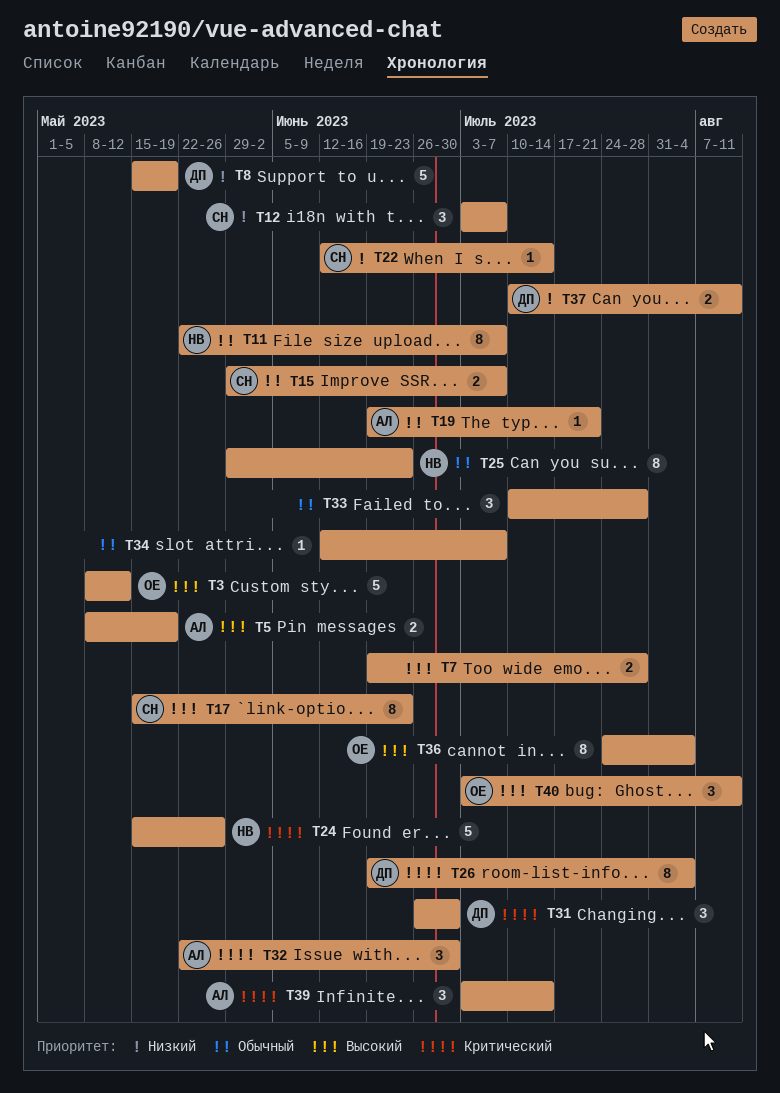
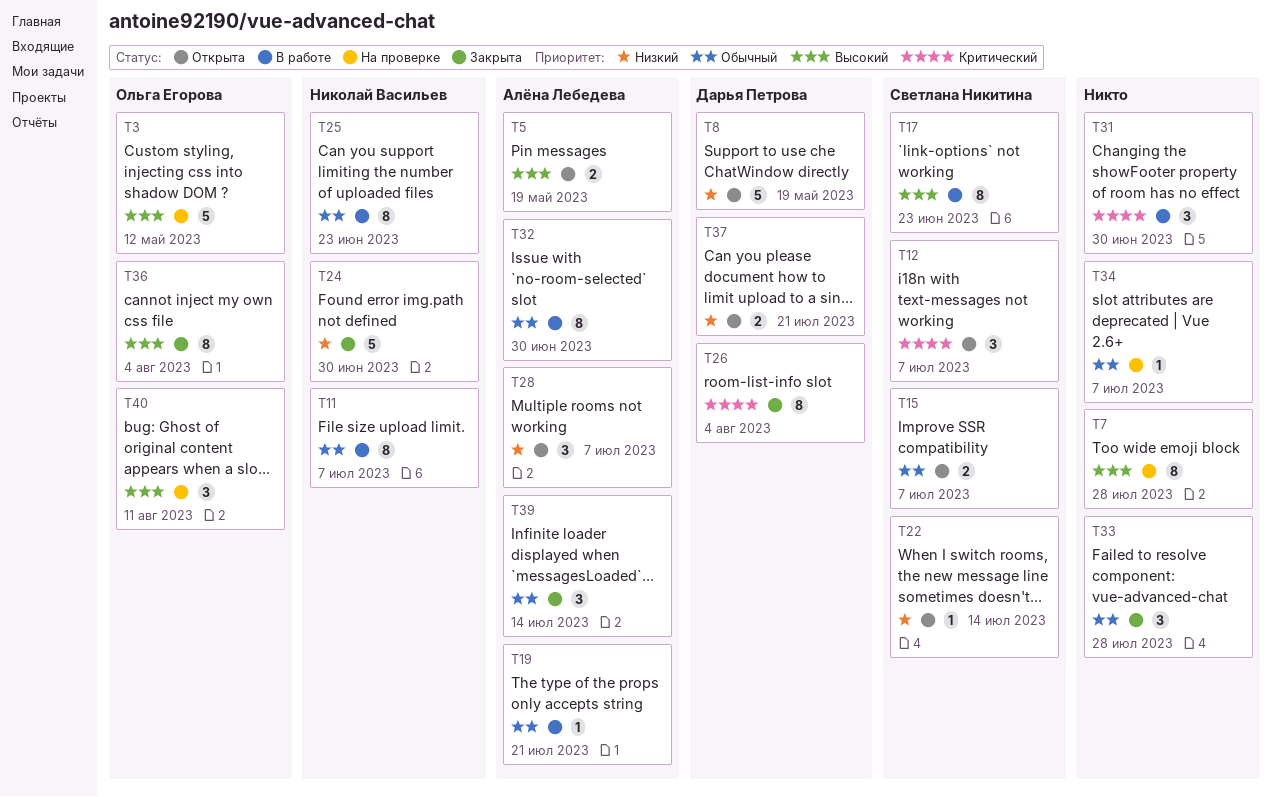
T7, estimate: 2 -> 8
T12, priority: Низкий -> Критический
T24, priority: Критический -> Низкий
T24, due: May 26 -> Jun 30
T28: none -> present
T31, owner: Дарья Петрова -> none
T32, priority: Критический -> Обычный
T32, estimate: 3 -> 8
T37, due: Aug 11 -> Jul 21
T39, priority: Критический -> Обычный

